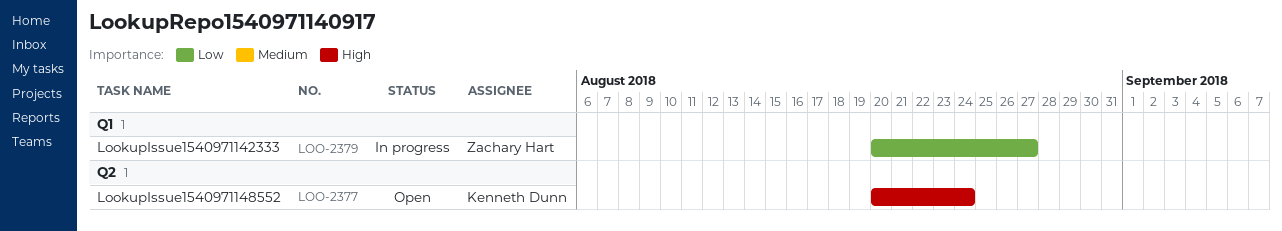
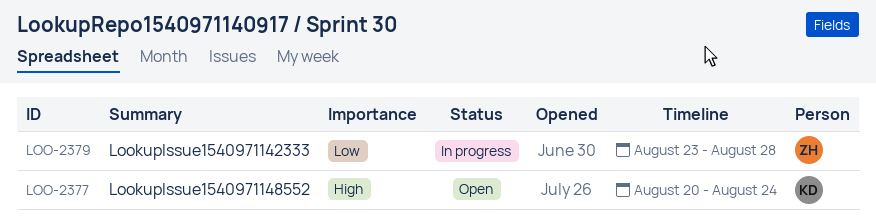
LOO-2379, start: Aug 20 -> Aug 23
LOO-2379, due: Aug 27 -> Aug 28

